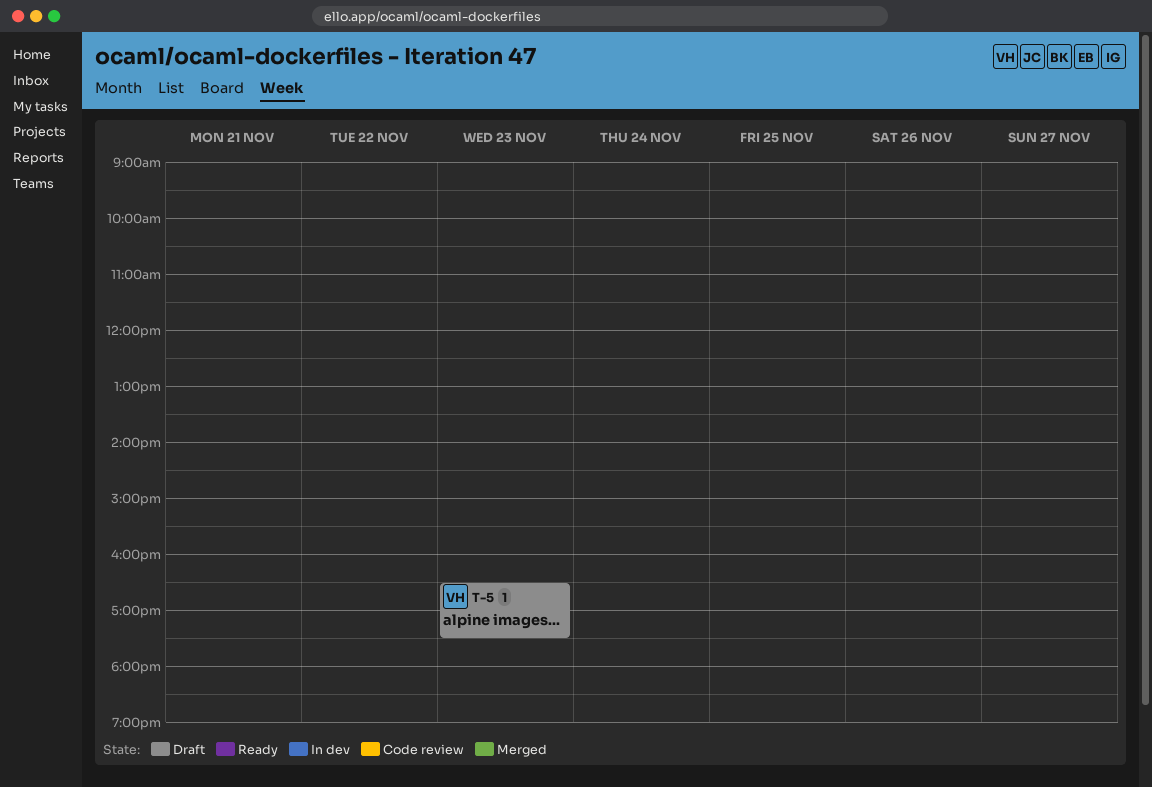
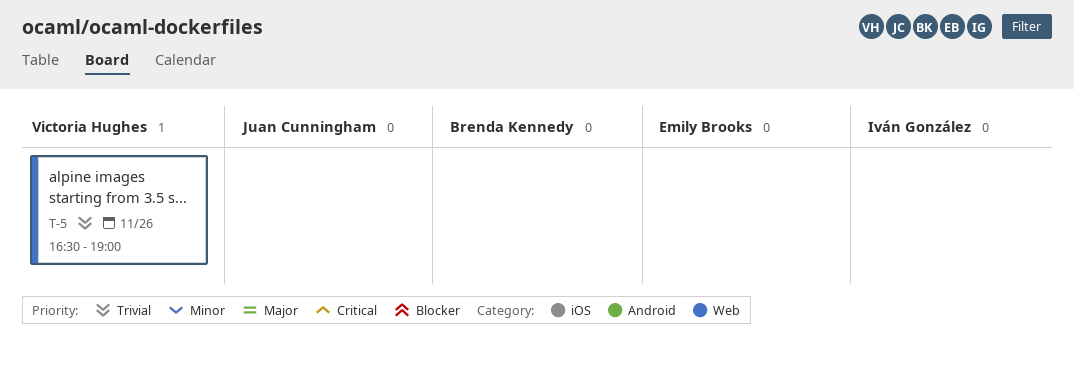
T-5, day: Nov 23 -> Nov 26
T-5, ends: 17:30 -> 19:00

